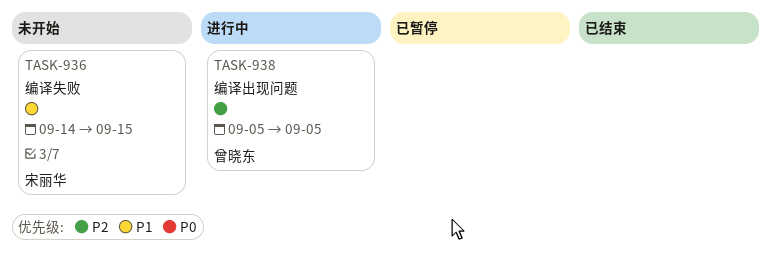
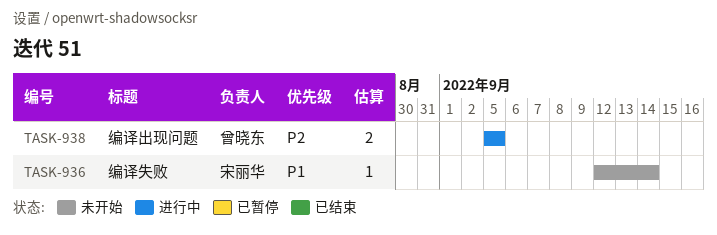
TASK-936, start: Sep 14 -> Sep 12
TASK-936, due: Sep 15 -> Sep 14

